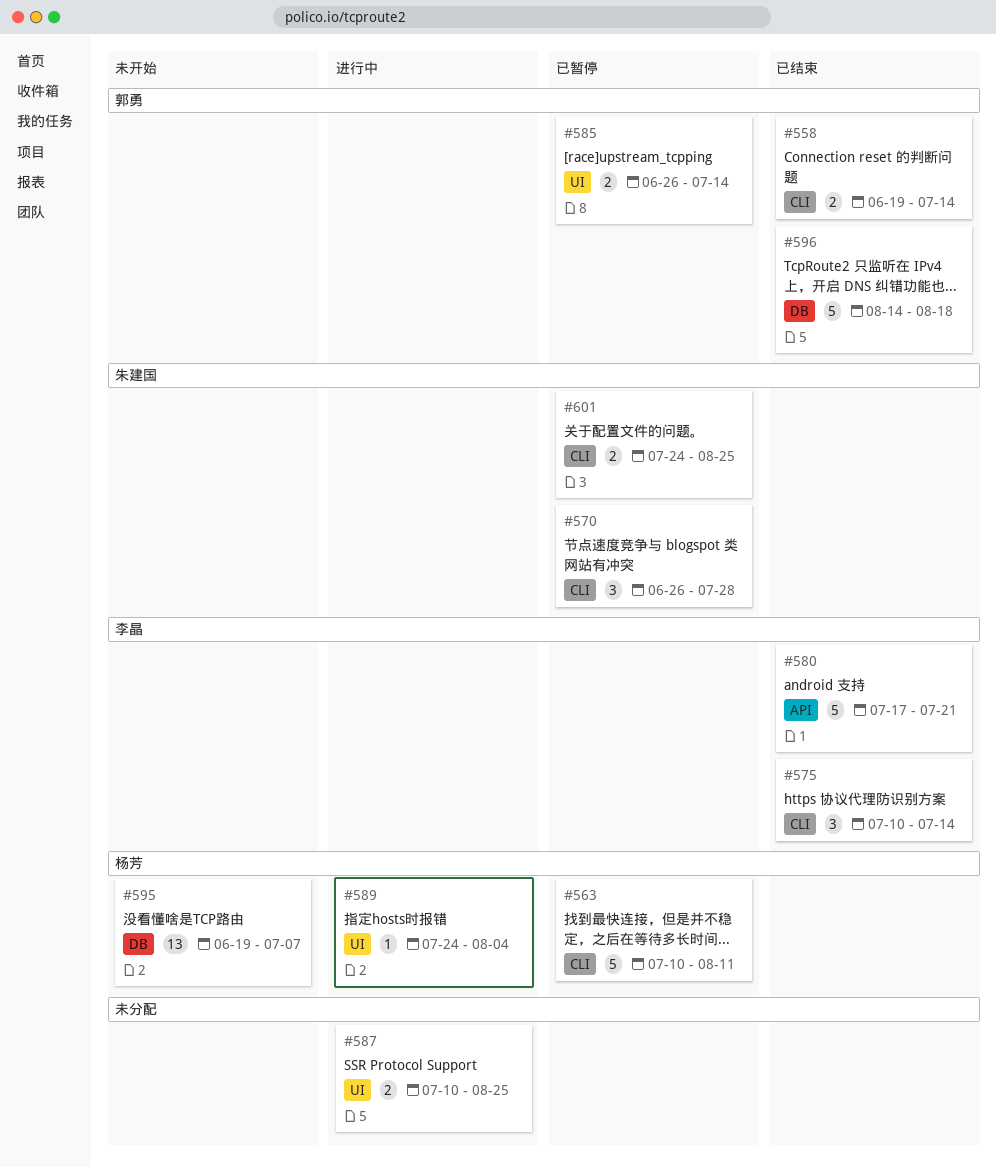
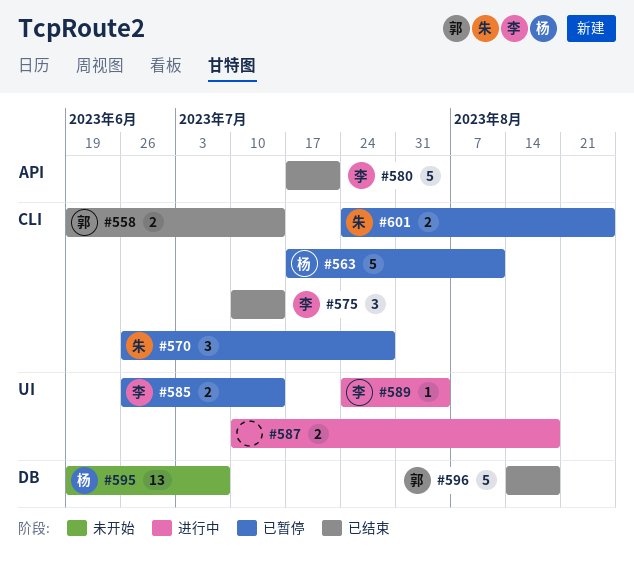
#563, start: Jul 10 -> Jul 17
#585, owner: 郭勇 -> 李晶
#587, due: Aug 25 -> Aug 18
#589, owner: 杨芳 -> 李晶

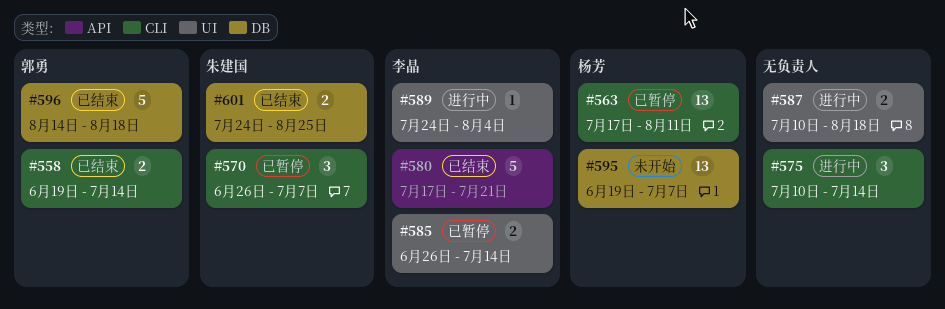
#563, estimate: 5 -> 13
#570, due: Jul 28 -> Jul 7
#575, status: 已结束 -> 进行中
#575, owner: 李晶 -> none
#601, status: 已暂停 -> 已结束
#601, label: CLI -> DB

